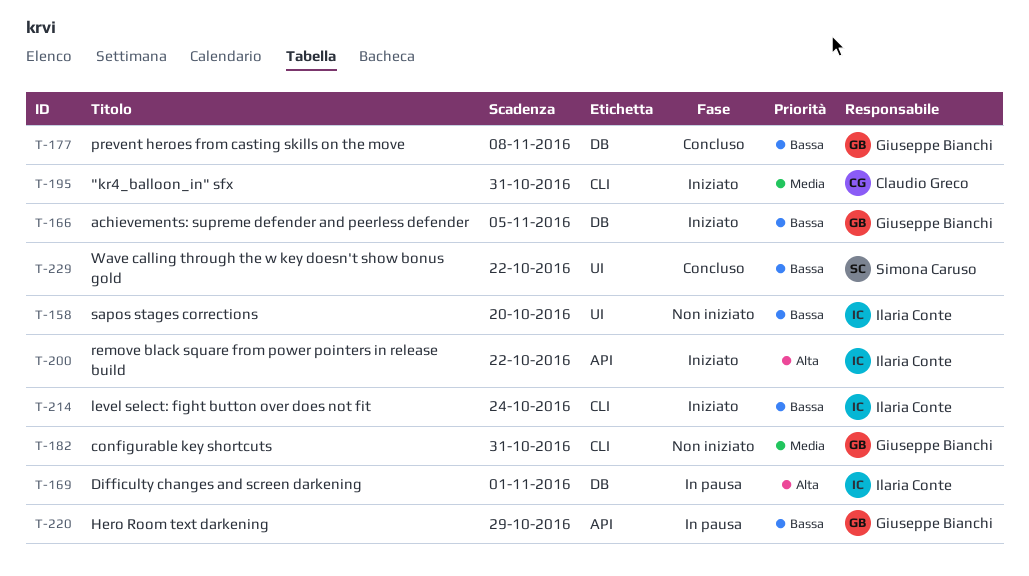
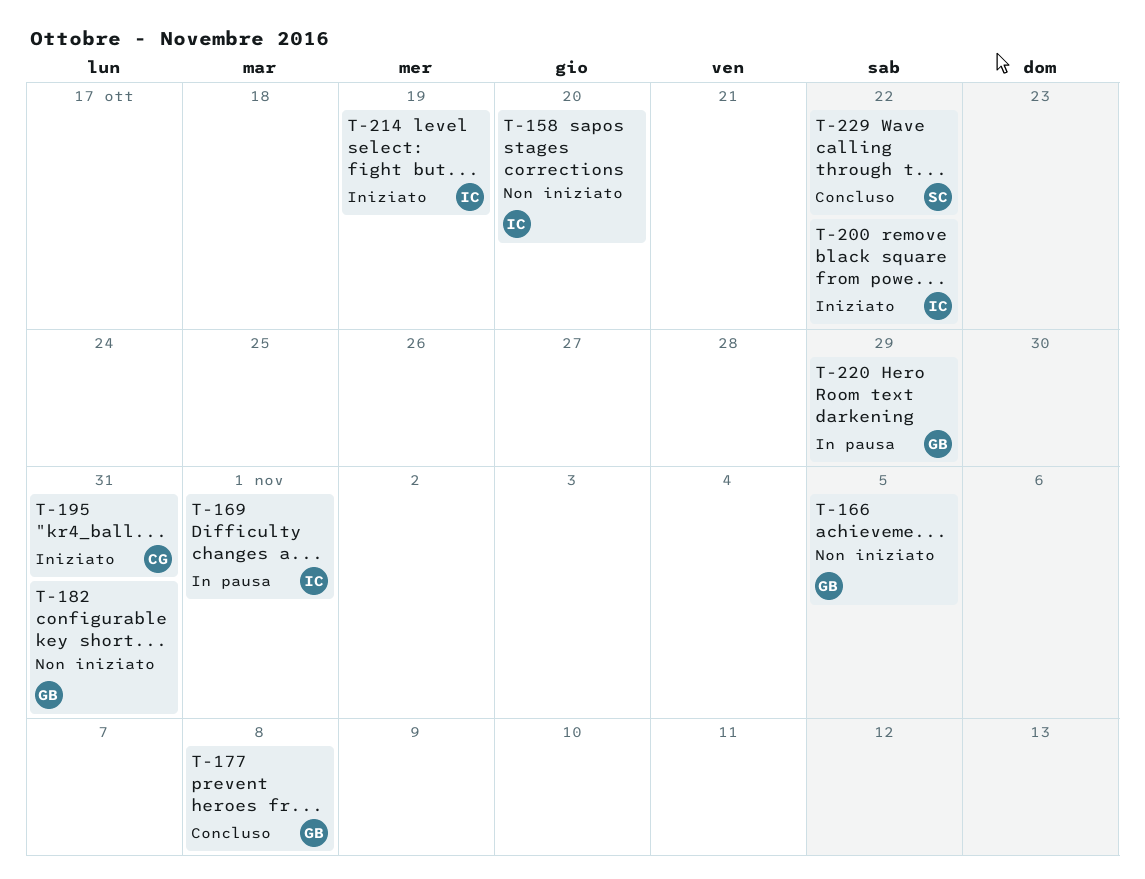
T-166, status: Iniziato -> Non iniziato
T-214, due: Oct 24 -> Oct 19

